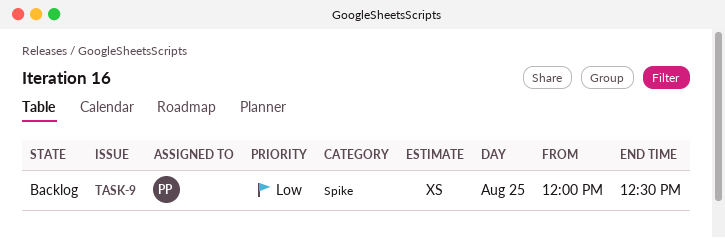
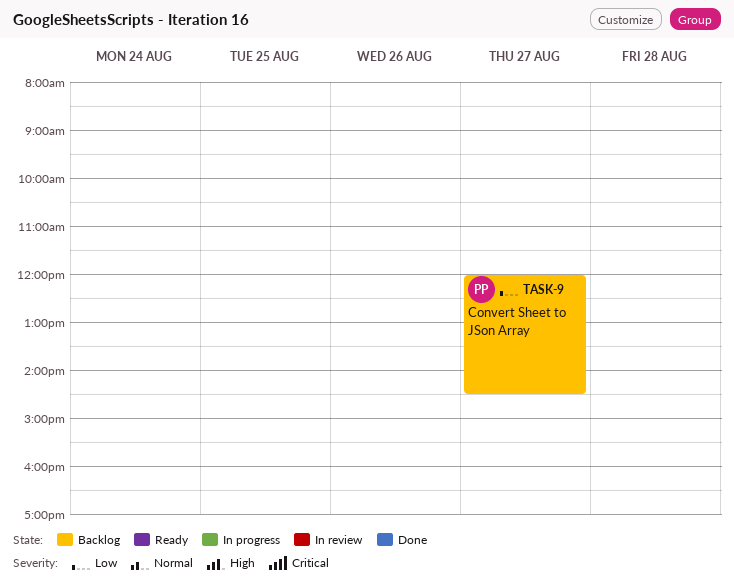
TASK-9, day: Aug 25 -> Aug 27
TASK-9, ends: 12:30 -> 14:30

